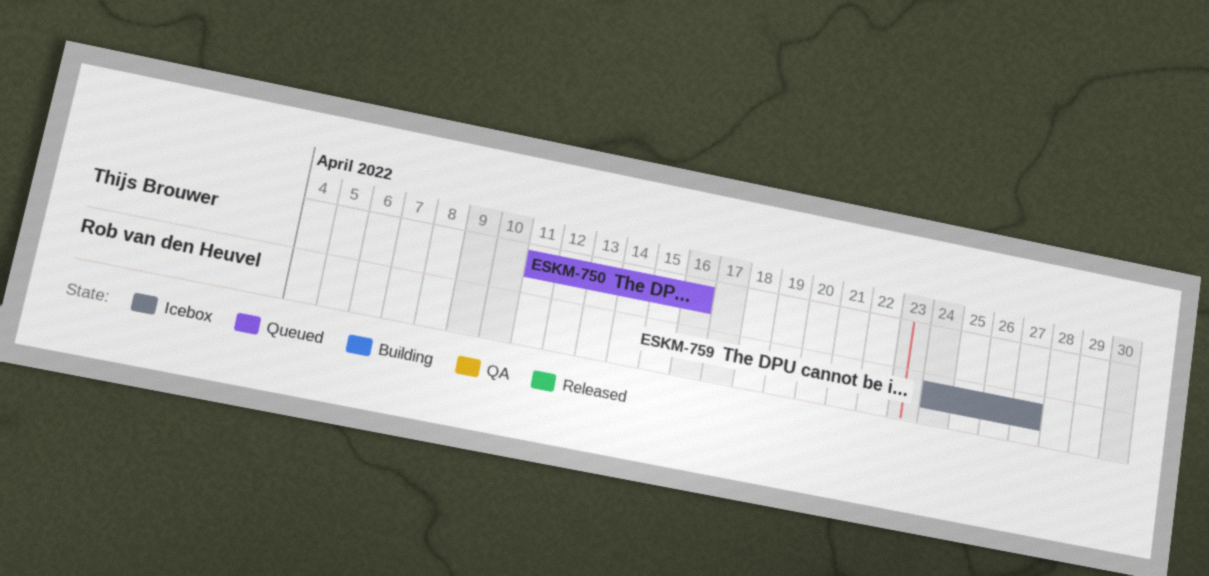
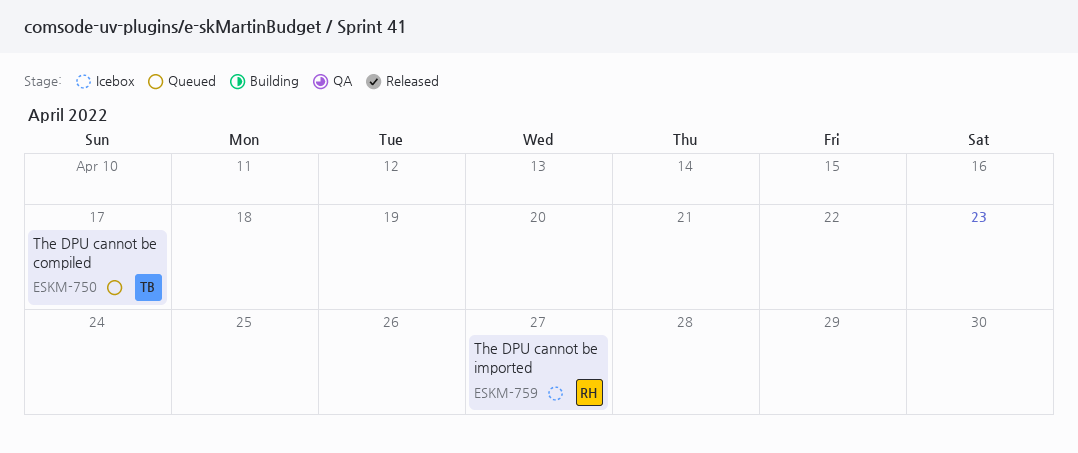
ESKM-750, due: Apr 16 -> Apr 17

